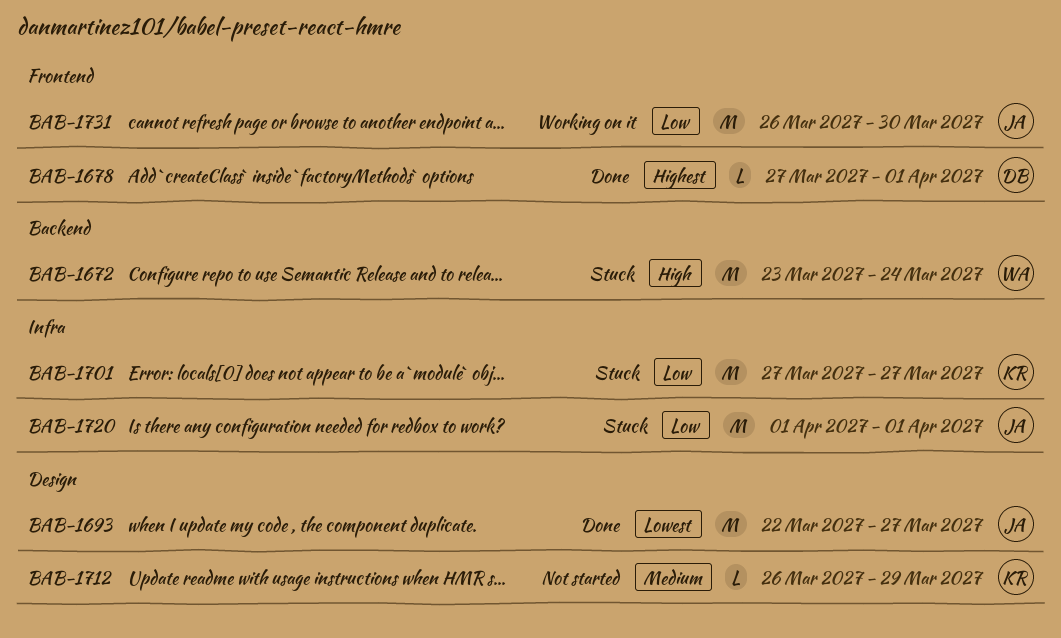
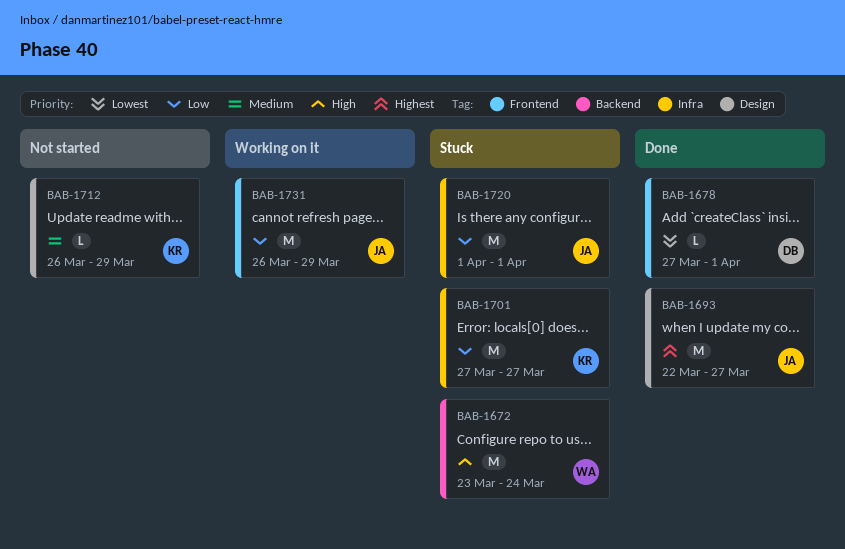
BAB-1678, priority: Highest -> Lowest
BAB-1693, priority: Lowest -> Highest
BAB-1731, due: Mar 30 -> Mar 29

